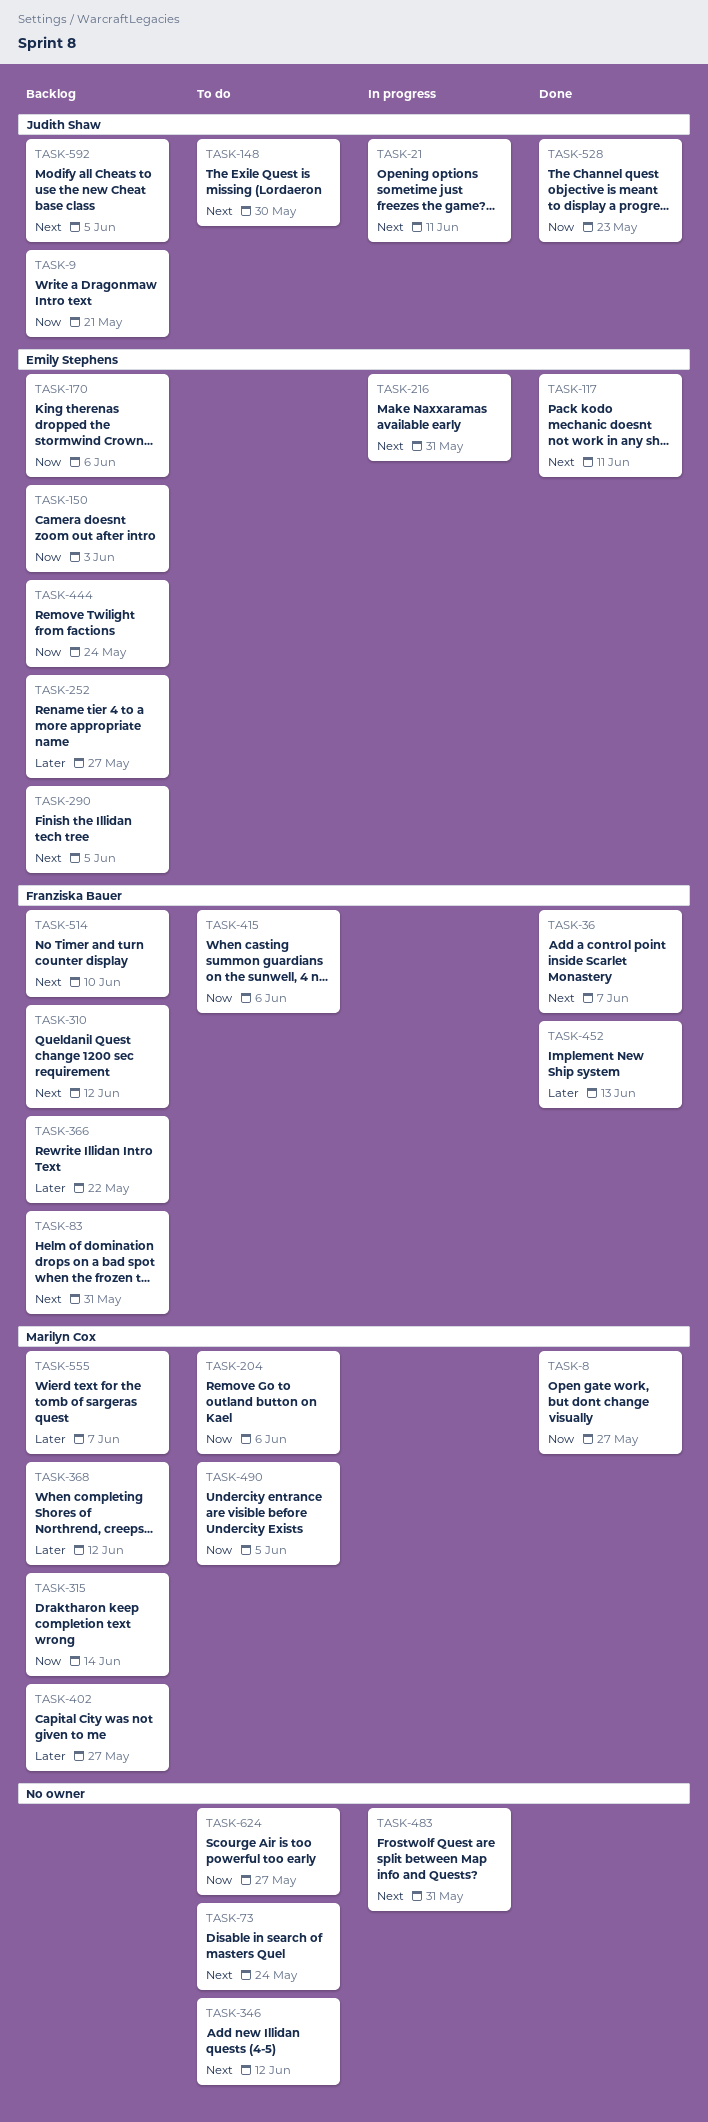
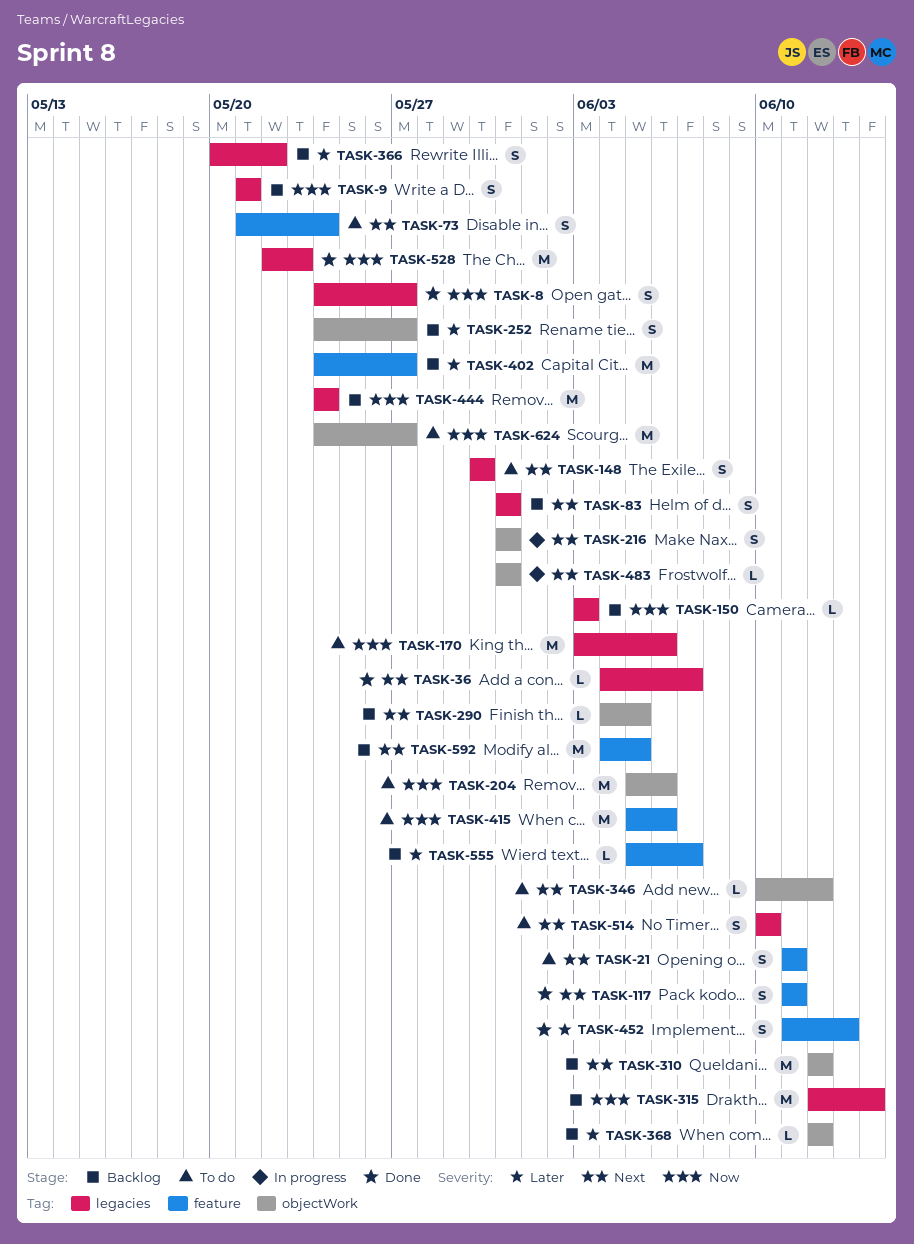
TASK-21, status: In progress -> To do
TASK-170, status: Backlog -> To do
TASK-490: present -> none
TASK-514, status: Backlog -> To do

